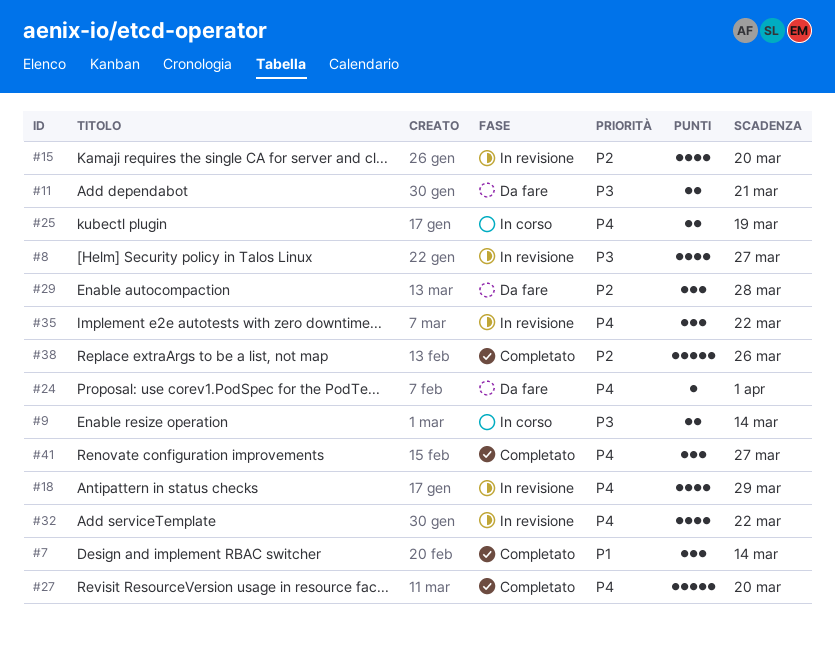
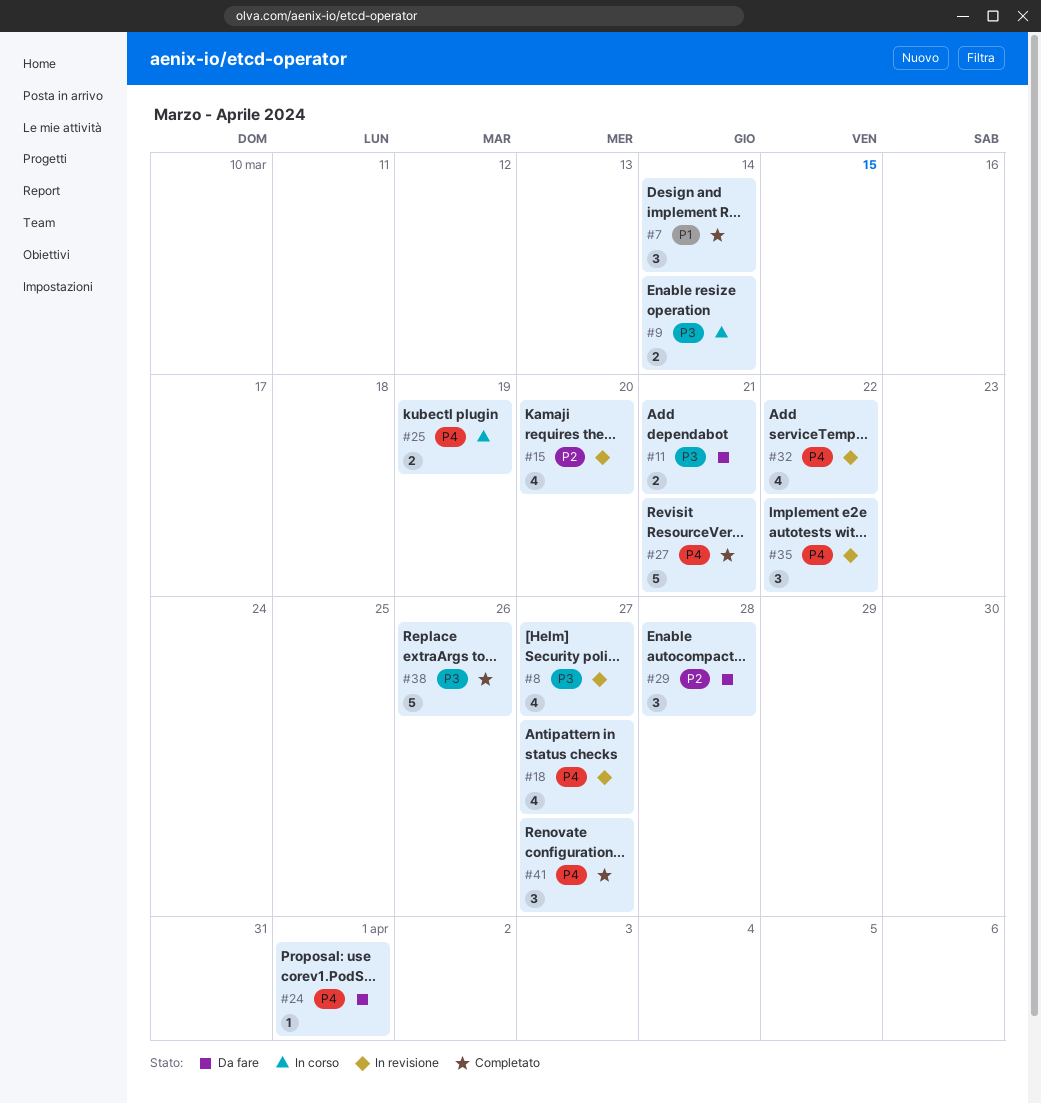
#18, due: Mar 29 -> Mar 27
#27, due: Mar 20 -> Mar 21
#38, priority: P2 -> P3

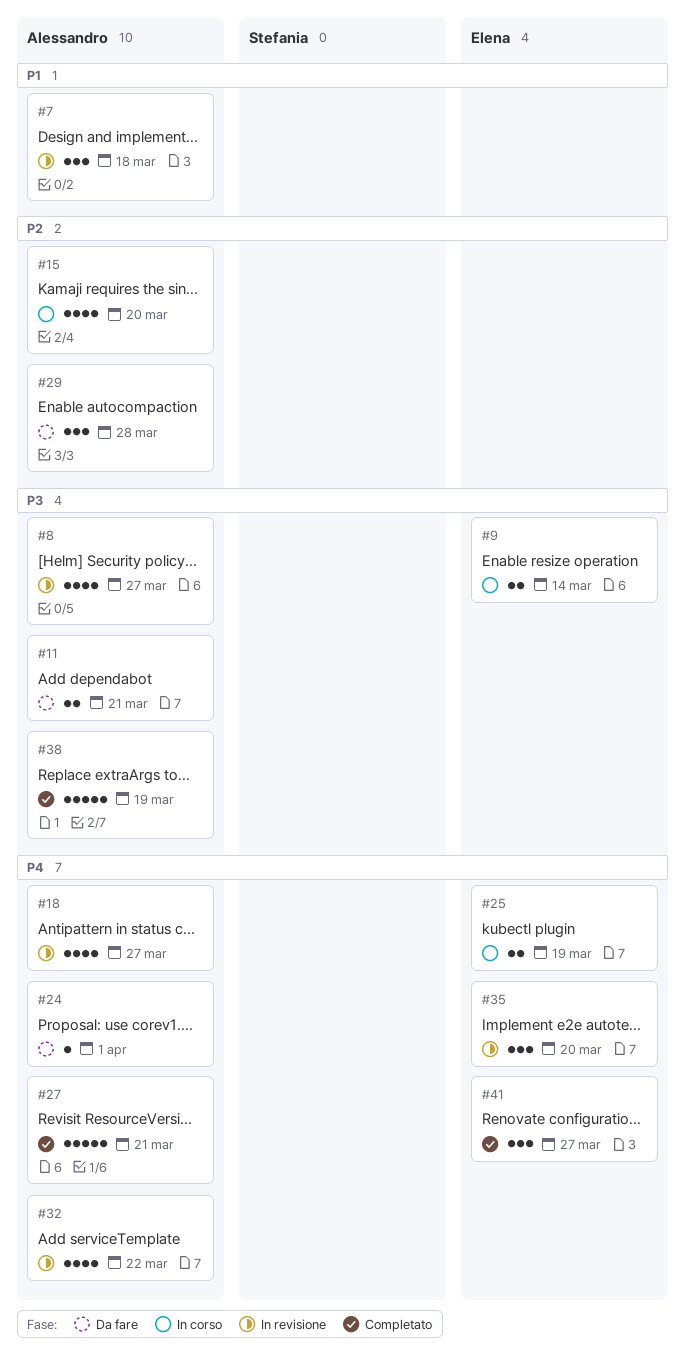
#7, status: Completato -> In revisione
#7, due: Mar 14 -> Mar 18
#15, status: In revisione -> In corso
#35, due: Mar 22 -> Mar 20
#38, due: Mar 26 -> Mar 19

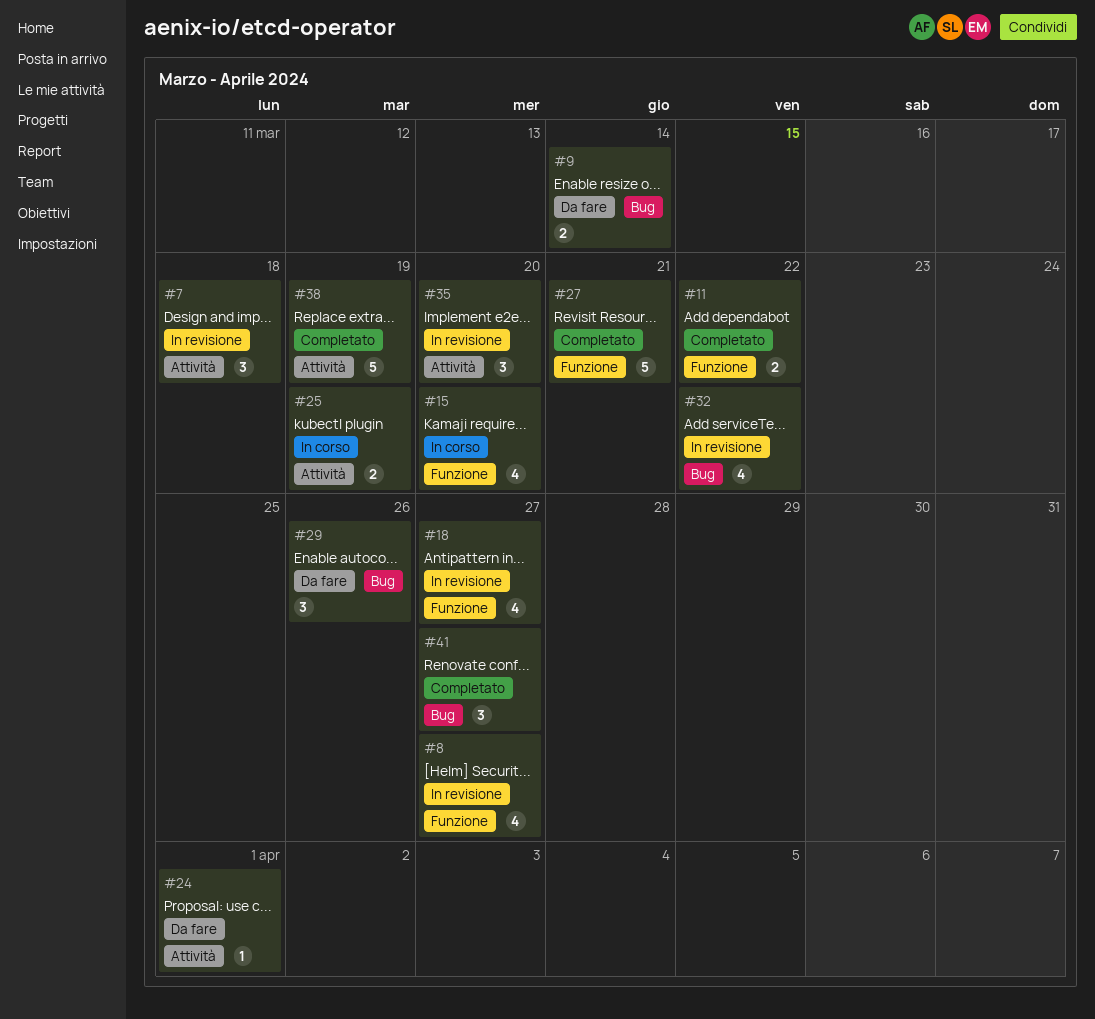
#9, status: In corso -> Da fare
#11, status: Da fare -> Completato
#11, due: Mar 21 -> Mar 22
#29, due: Mar 28 -> Mar 26

